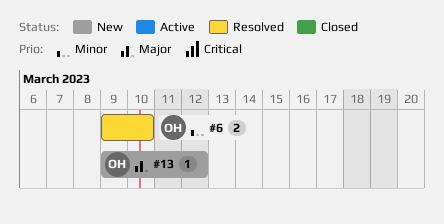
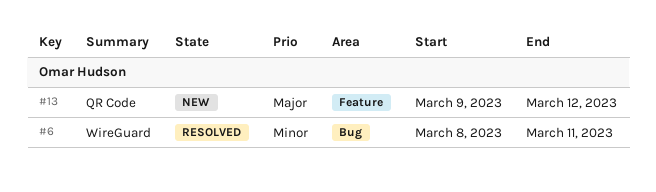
#6, start: Mar 9 -> Mar 8
#6, due: Mar 10 -> Mar 11

